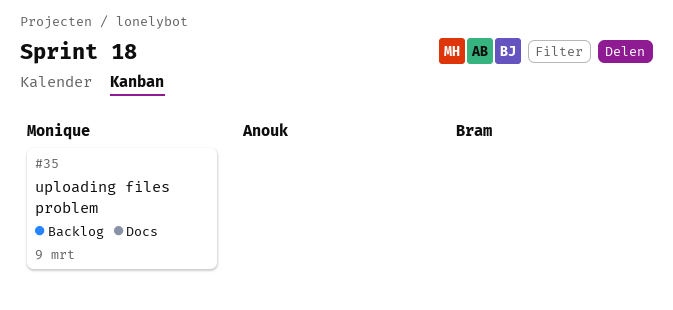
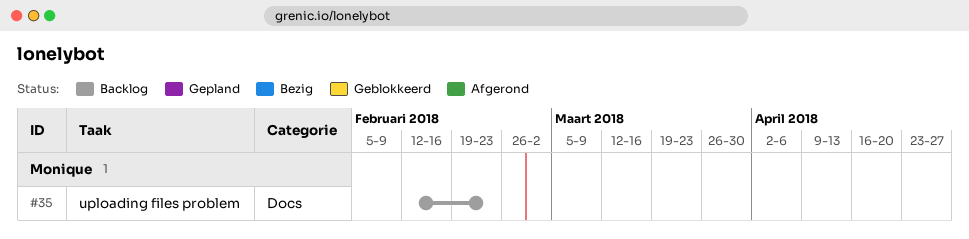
#35, due: Mar 9 -> Feb 23

